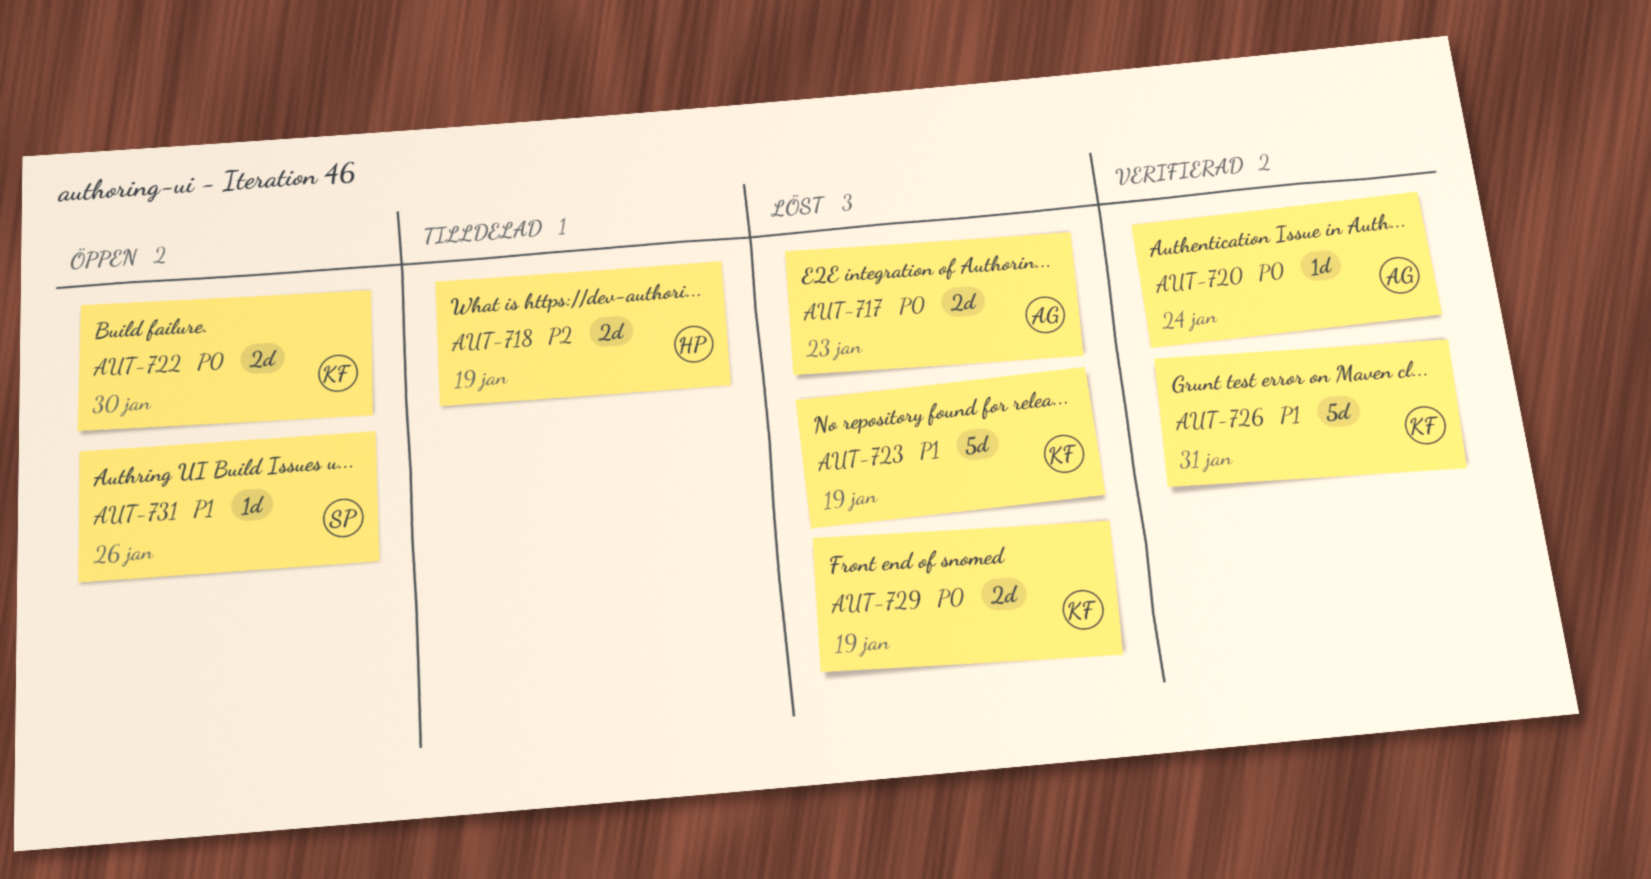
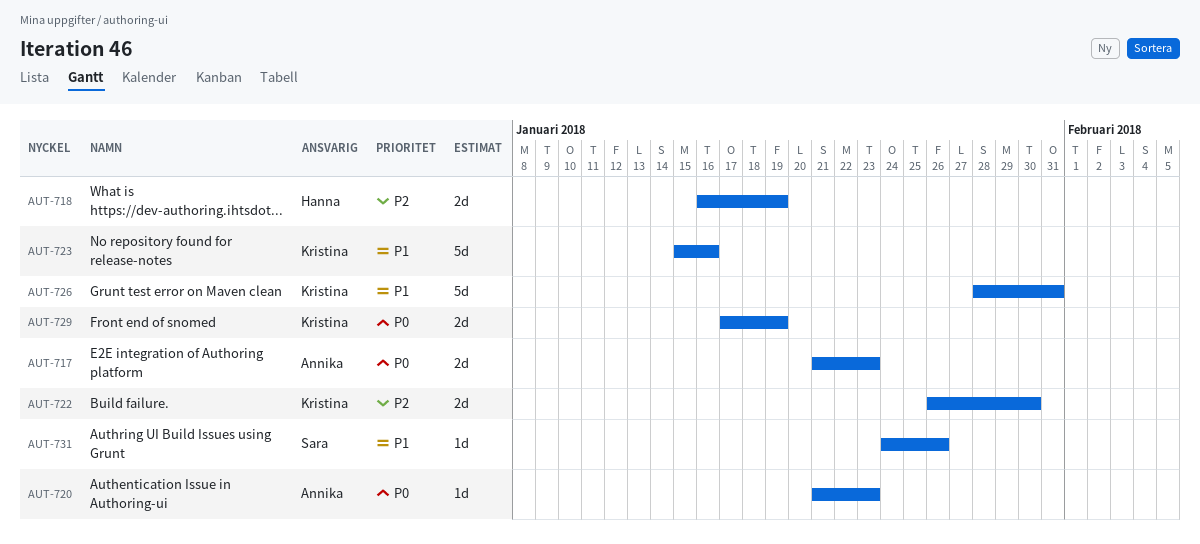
AUT-720, due: Jan 24 -> Jan 23
AUT-722, priority: P0 -> P2
AUT-723, due: Jan 19 -> Jan 16

